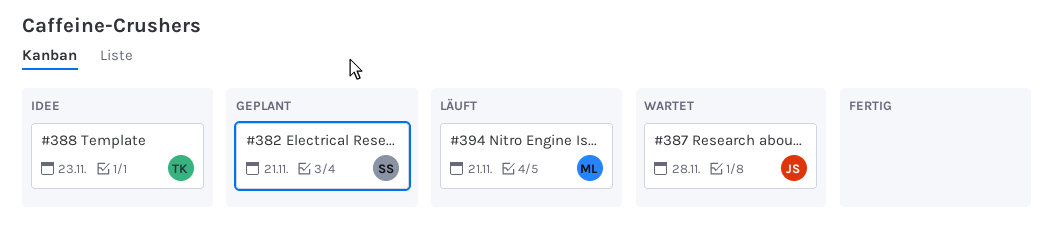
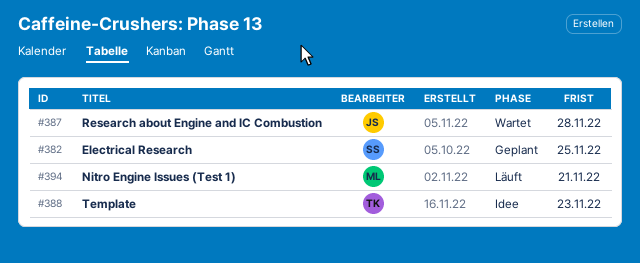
#382, due: Nov 21 -> Nov 25

